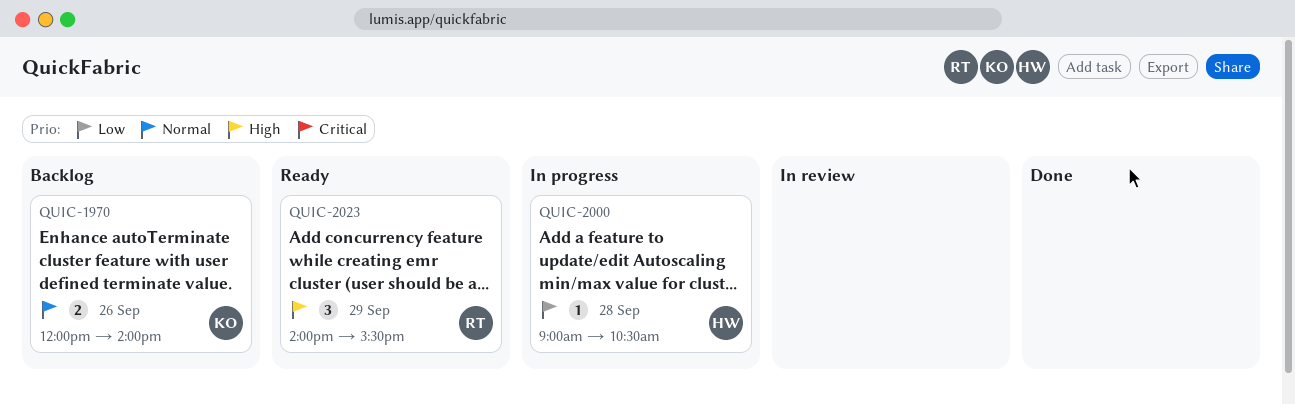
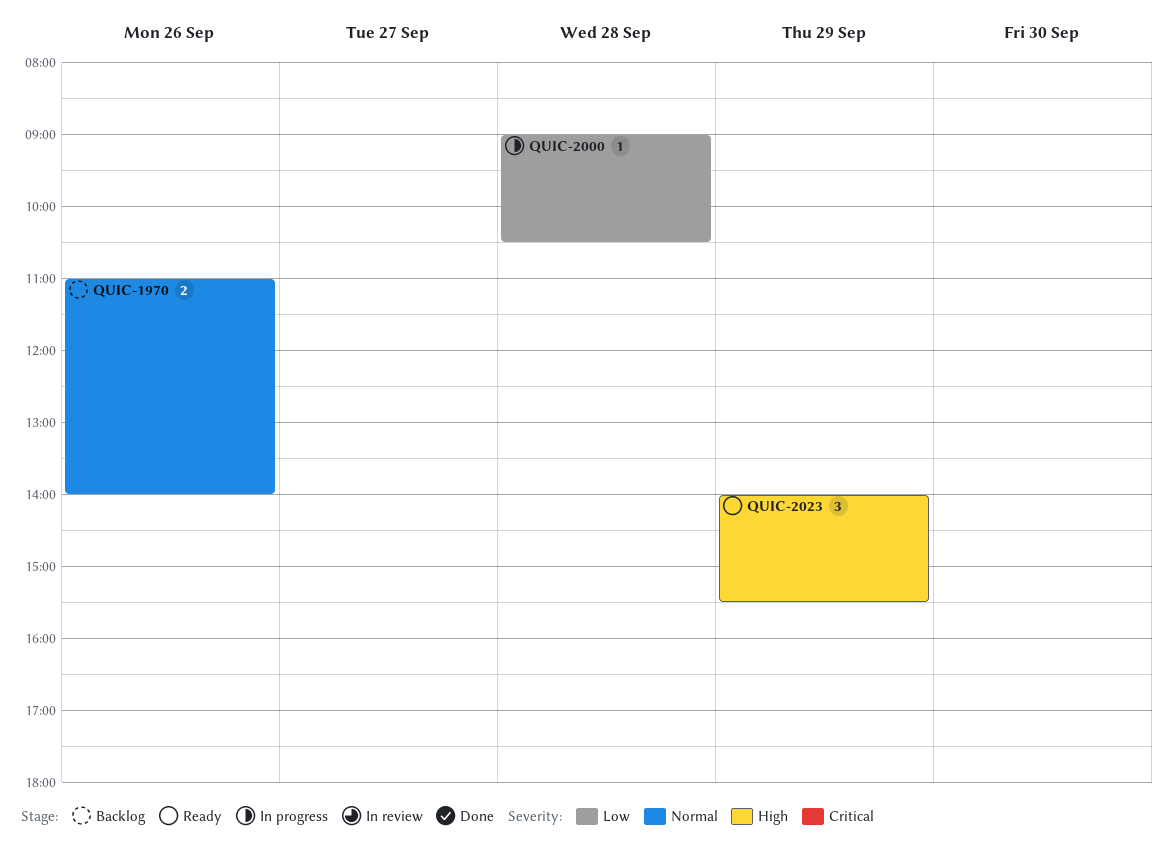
QUIC-1970, begins: 12:00 -> 11:00

